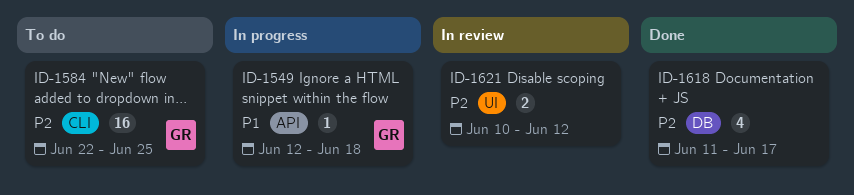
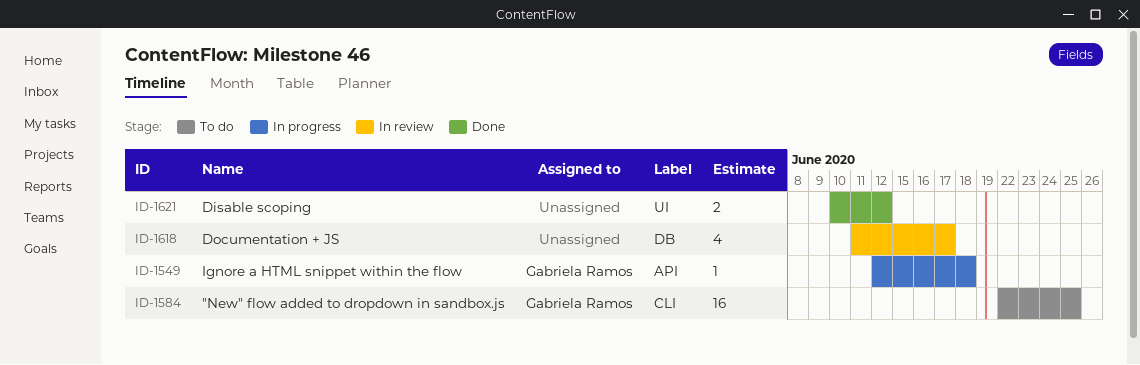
ID-1618, status: Done -> In review
ID-1621, status: In review -> Done

